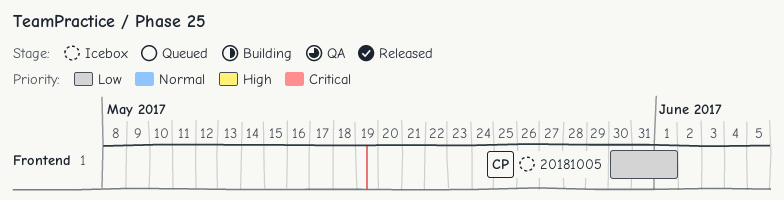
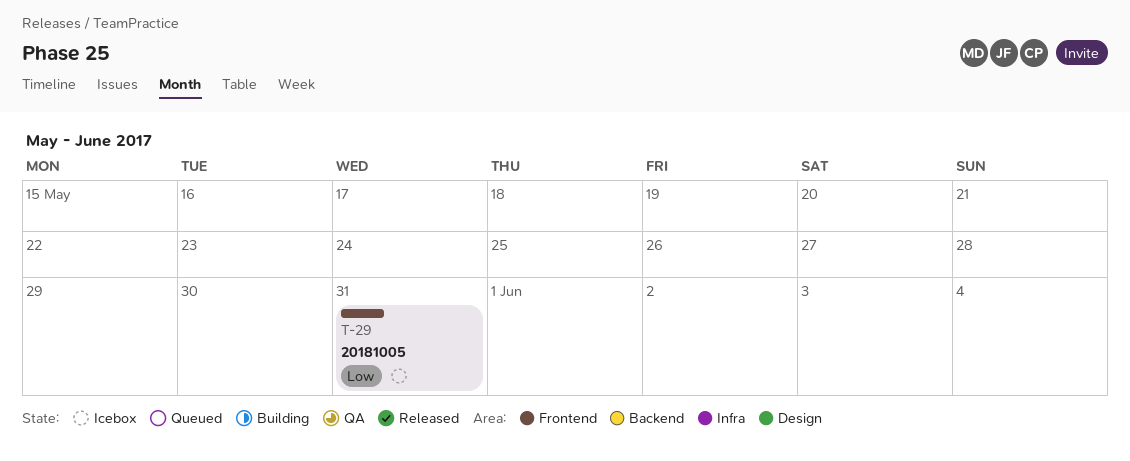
20181005, due: Jun 1 -> May 31

